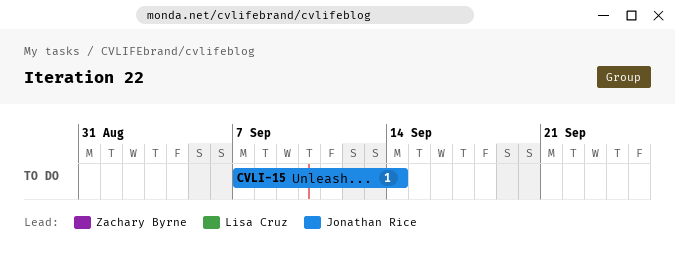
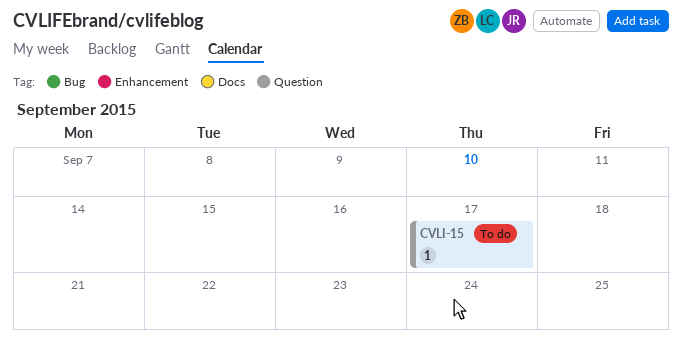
CVLI-15, due: Sep 14 -> Sep 17

